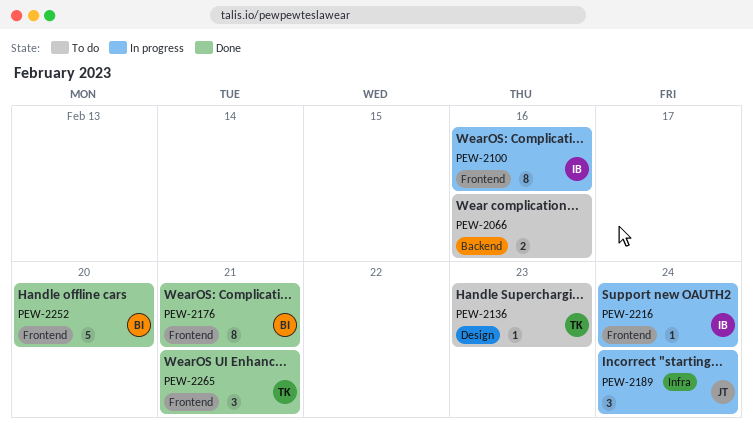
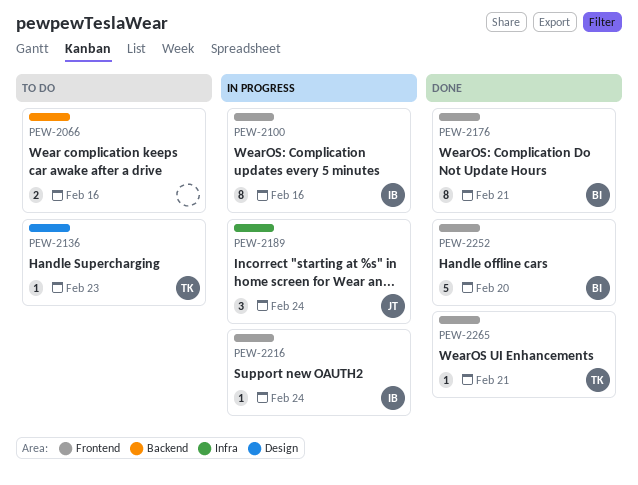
PEW-2265, estimate: 3 -> 1

